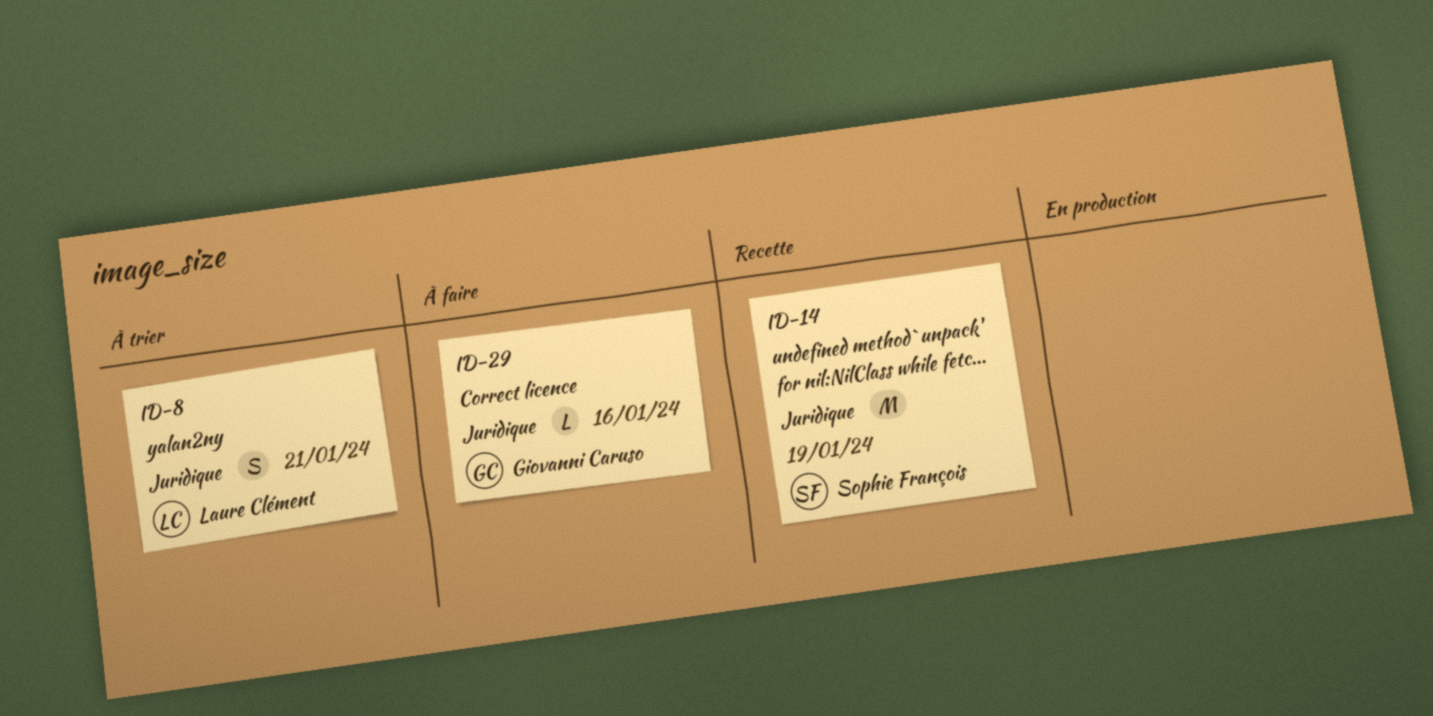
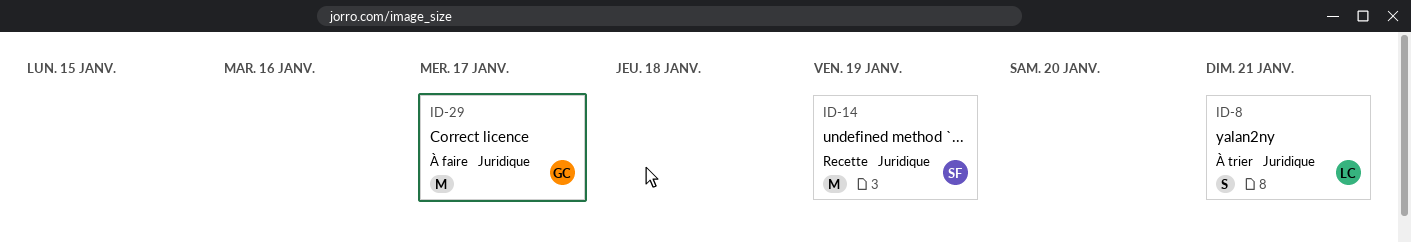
ID-29, estimate: L -> M
ID-29, due: Jan 16 -> Jan 17

